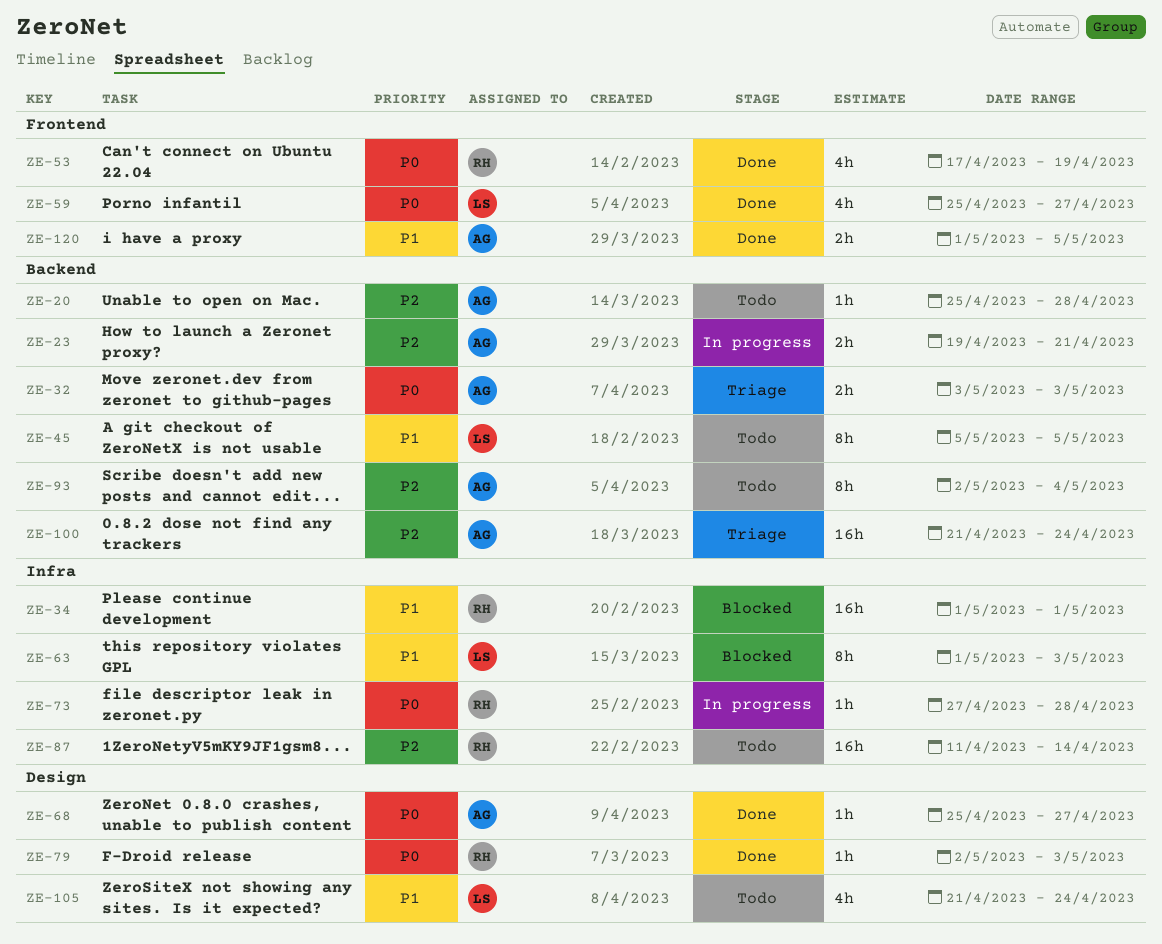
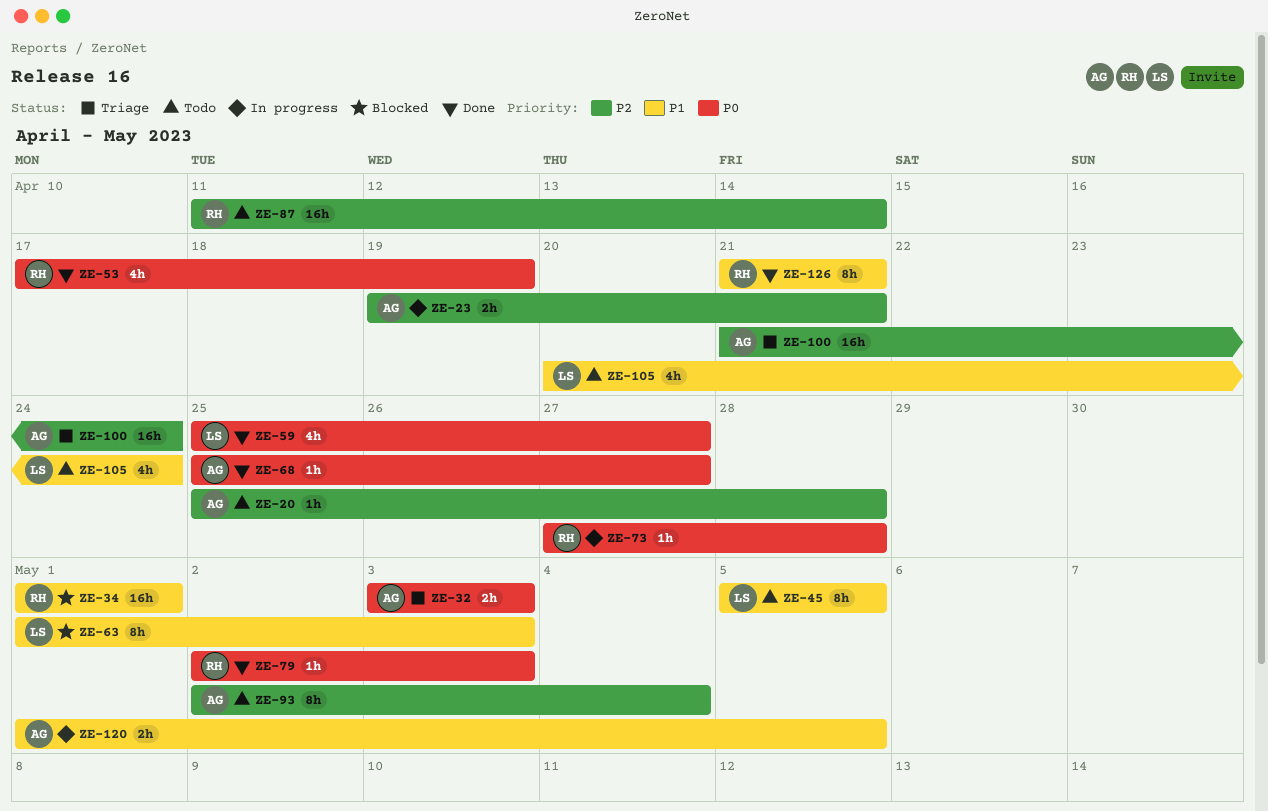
ZE-105, start: Apr 21 -> Apr 20
ZE-120, status: Done -> In progress
ZE-126: none -> present

